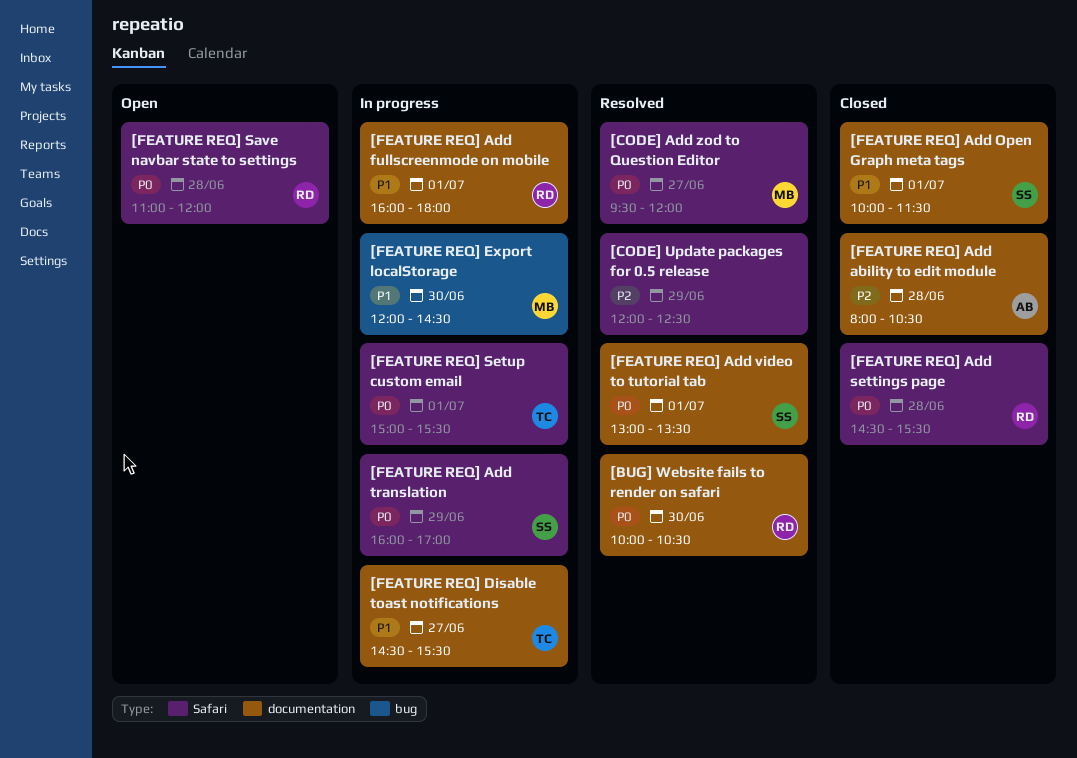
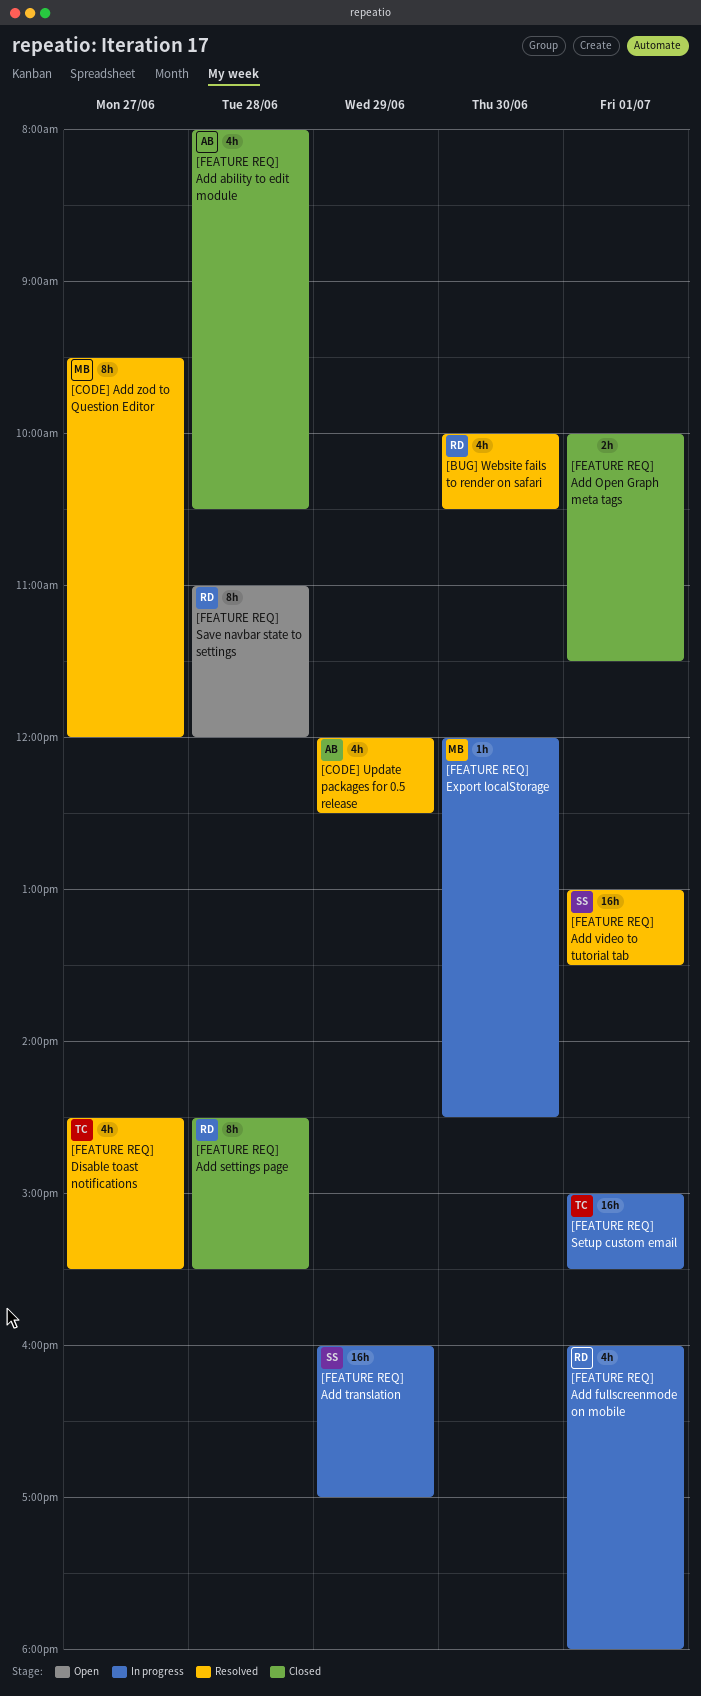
[CODE] Update packages for 0.5 release, owner: none -> AB
[FEATURE REQ] Add Open Graph meta tags, owner: SS -> none
[FEATURE REQ] Disable toast notifications, status: In progress -> Resolved

